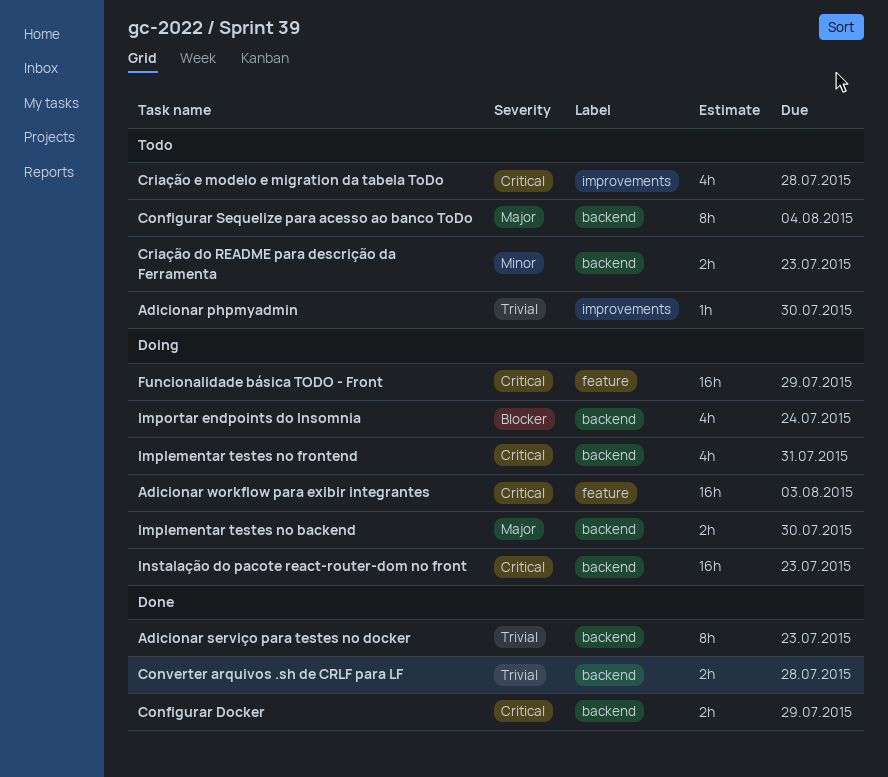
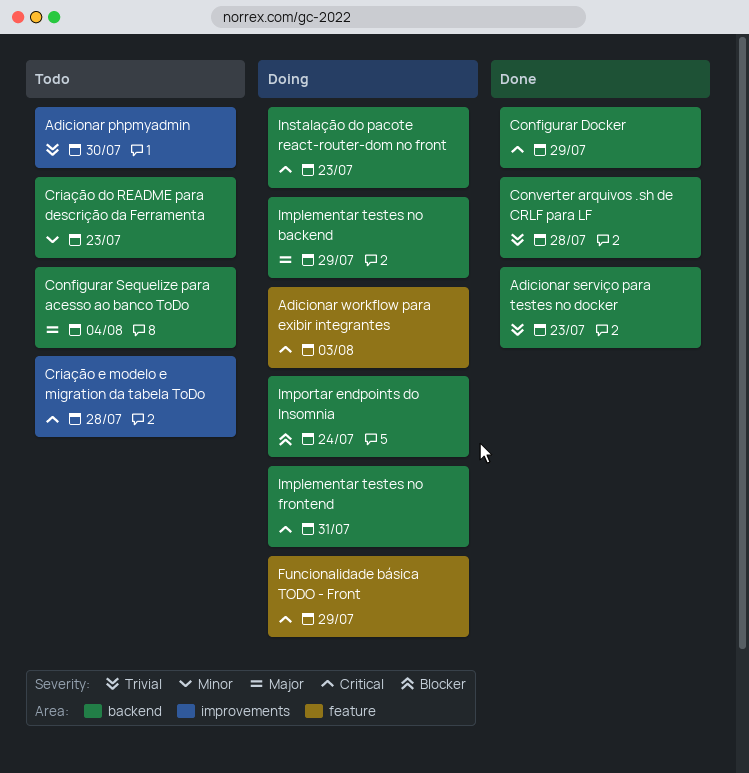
Implementar testes no backend, due: Jul 30 -> Jul 29

